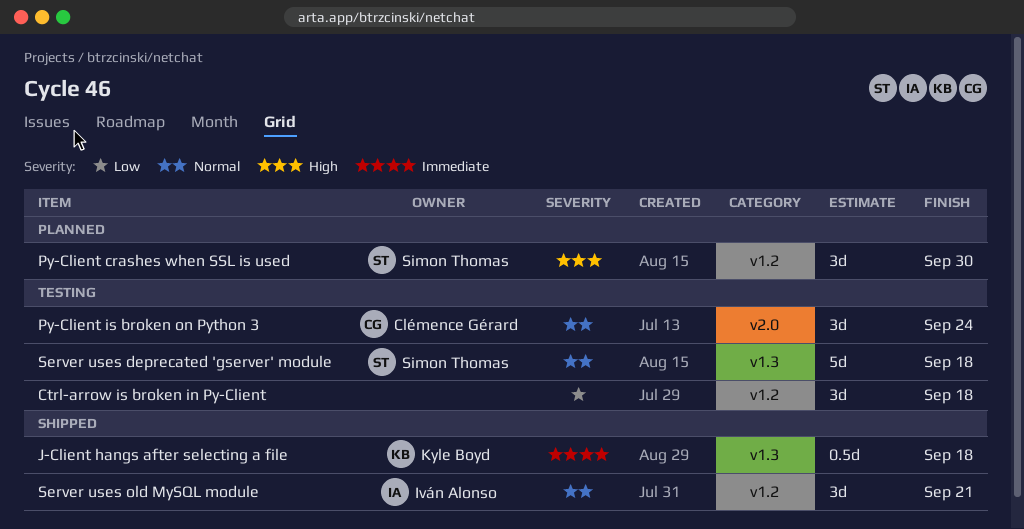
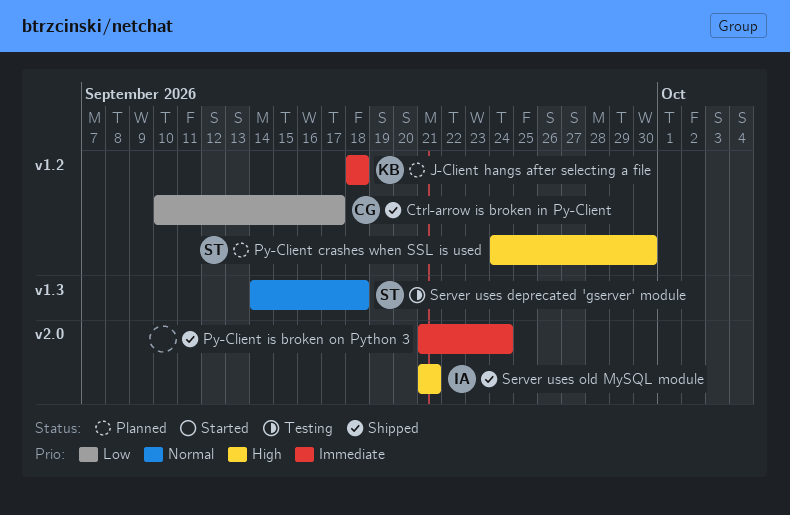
Ctrl-arrow is broken in Py-Client, status: Testing -> Shipped
Ctrl-arrow is broken in Py-Client, owner: none -> Clémence Gérard
Ctrl-arrow is broken in Py-Client, due: Sep 18 -> Sep 17
J-Client hangs after selecting a file, status: Shipped -> Planned
J-Client hangs after selecting a file, label: v1.3 -> v1.2
Py-Client is broken on Python 3, status: Testing -> Shipped
Py-Client is broken on Python 3, owner: Clémence Gérard -> none
Py-Client is broken on Python 3, priority: Normal -> Immediate
Server uses old MySQL module, priority: Normal -> High
Server uses old MySQL module, label: v1.2 -> v2.0

